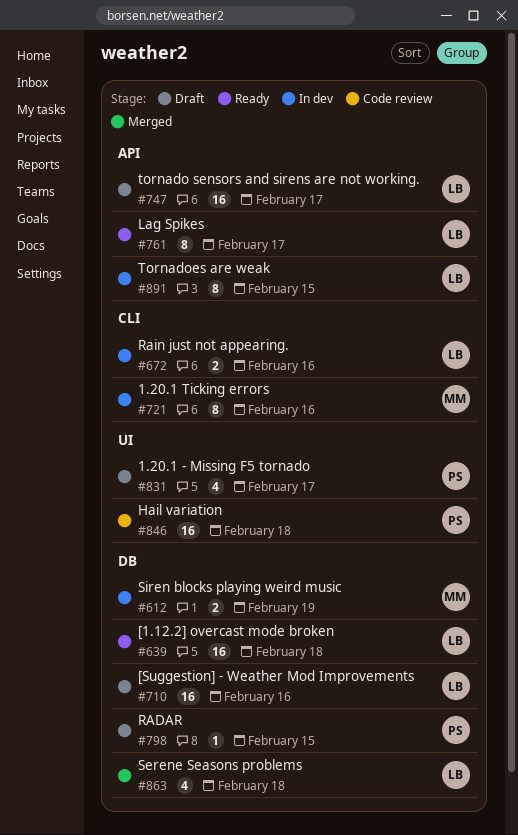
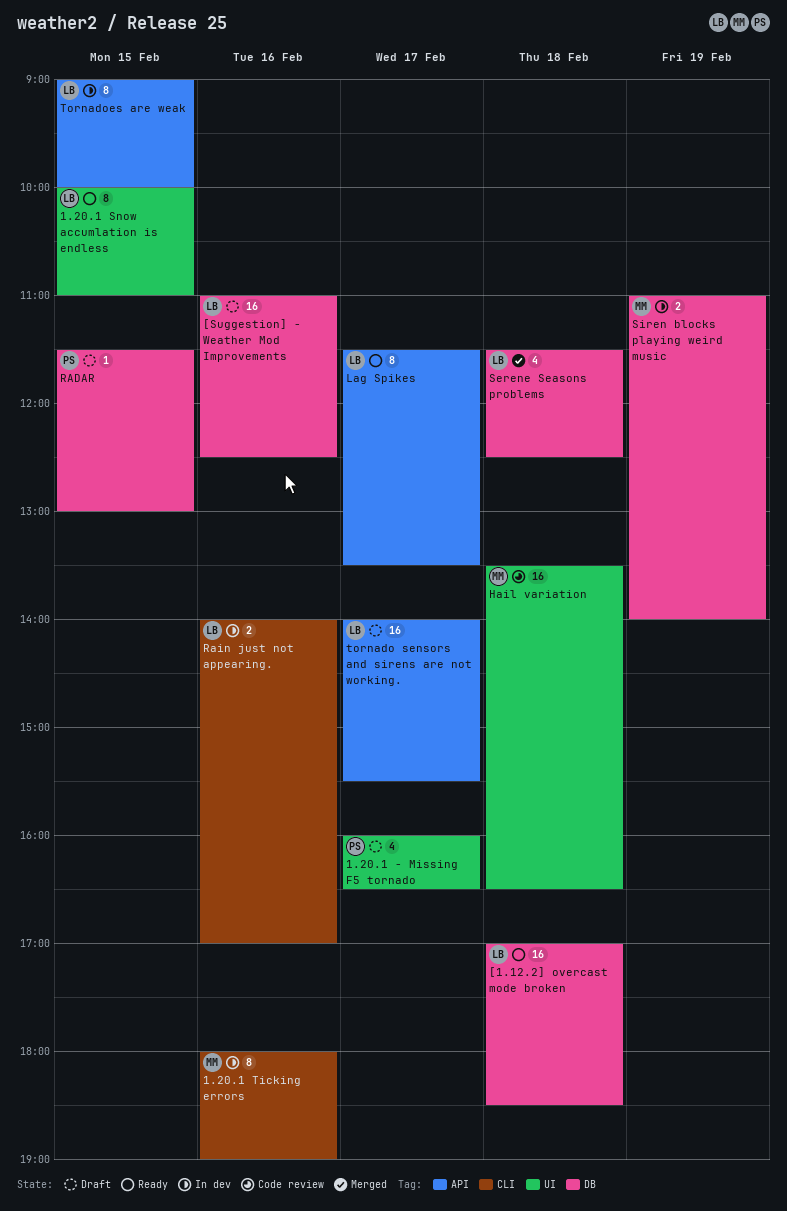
1.20.1 Snow accumlation is endless: none -> present
Hail variation, owner: PS -> MM

